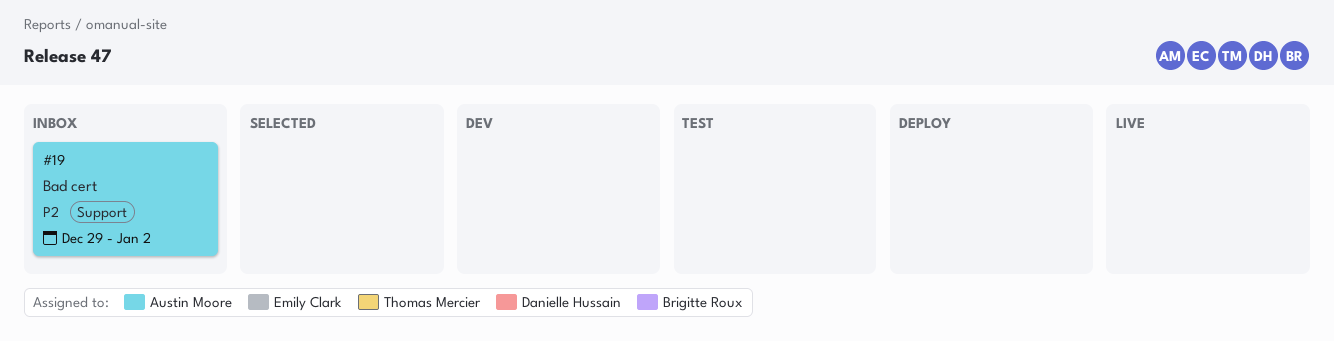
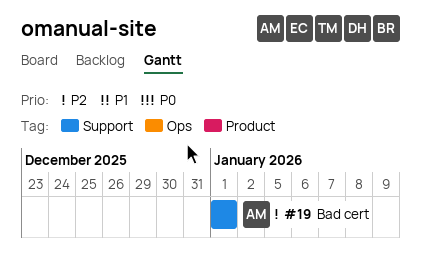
#19, start: Dec 29 -> Jan 1
#19, due: Jan 2 -> Jan 1

